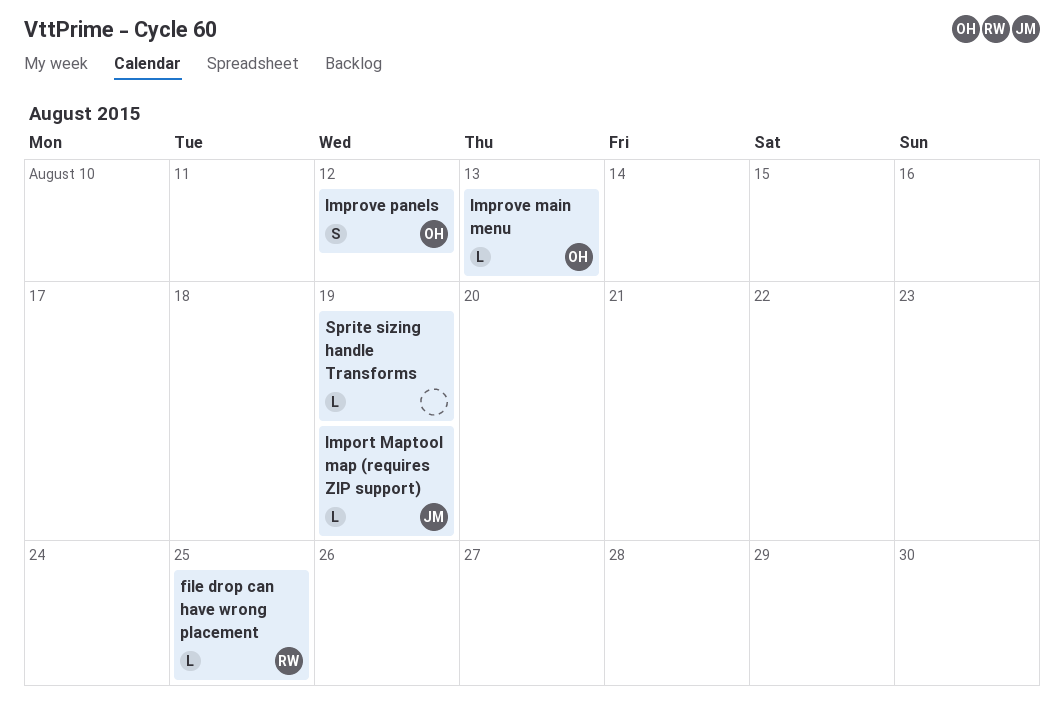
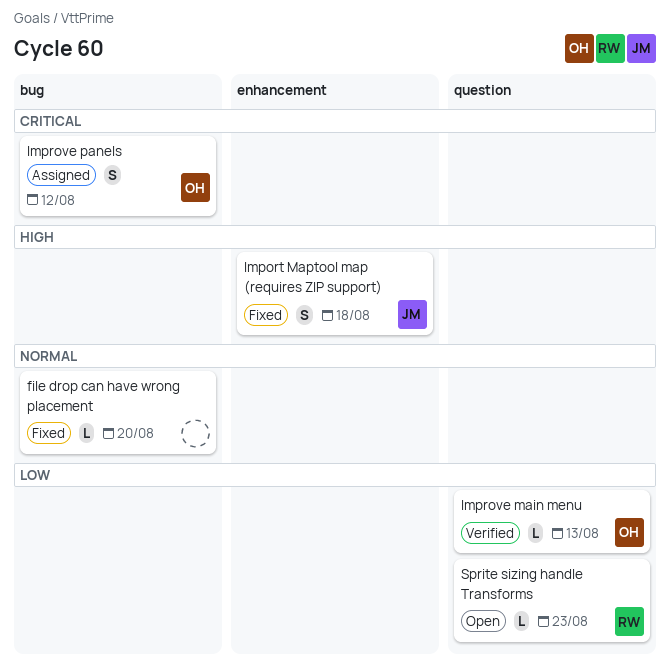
file drop can have wrong placement, owner: RW -> none
file drop can have wrong placement, due: Aug 25 -> Aug 20
Import Maptool map (requires ZIP support), estimate: L -> S
Import Maptool map (requires ZIP support), due: Aug 19 -> Aug 18
Sprite sizing handle Transforms, owner: none -> RW
Sprite sizing handle Transforms, due: Aug 19 -> Aug 23

